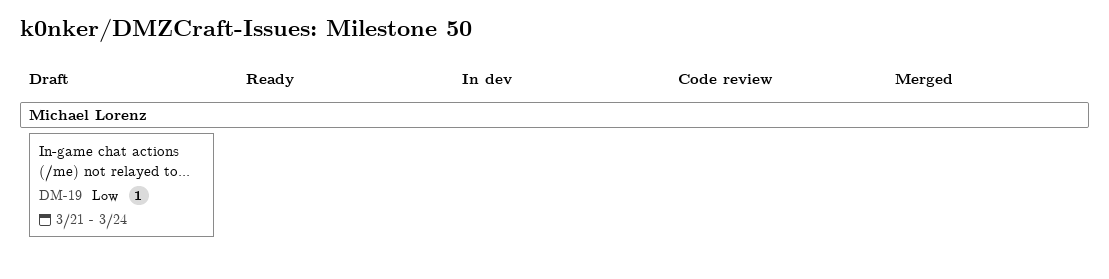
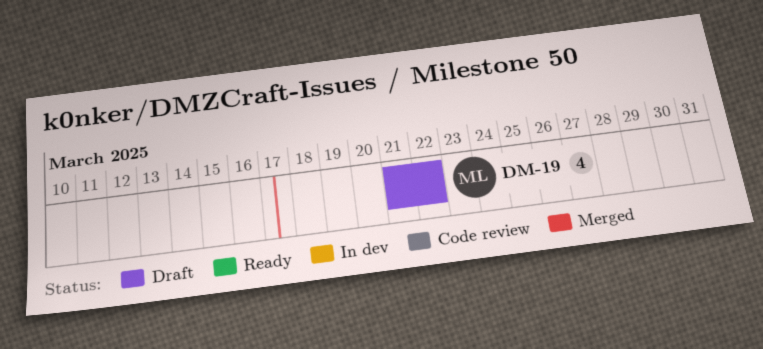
DM-19, estimate: 1 -> 4
DM-19, due: Mar 24 -> Mar 22

